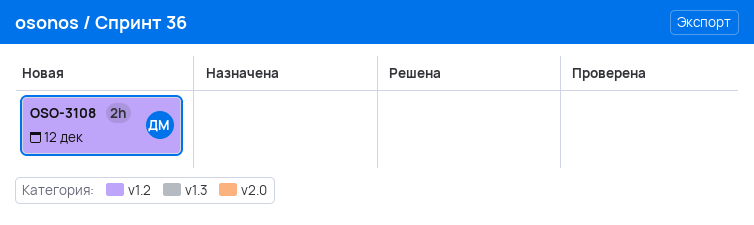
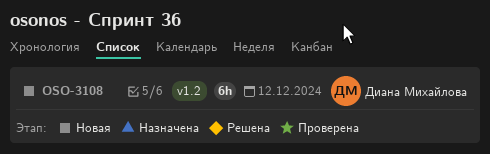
OSO-3108, estimate: 2h -> 6h

